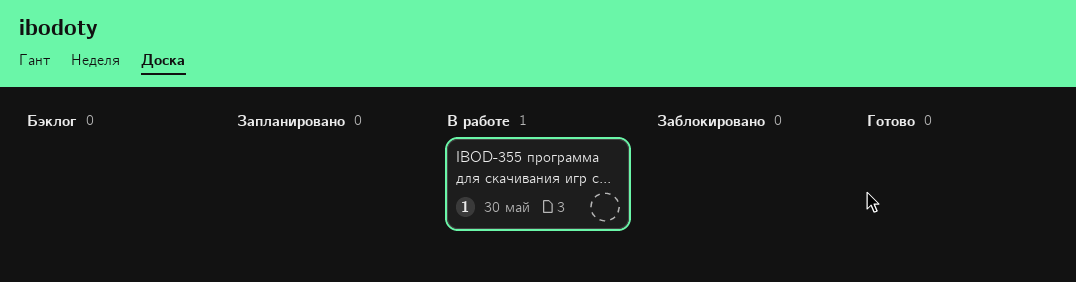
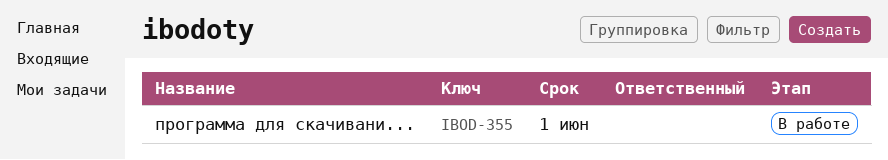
IBOD-355, due: May 30 -> Jun 1

